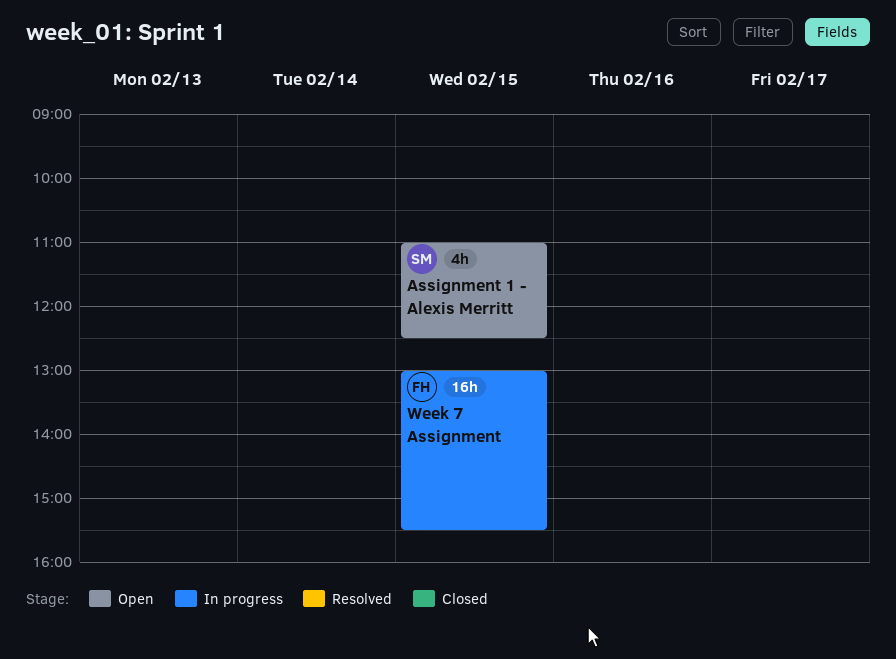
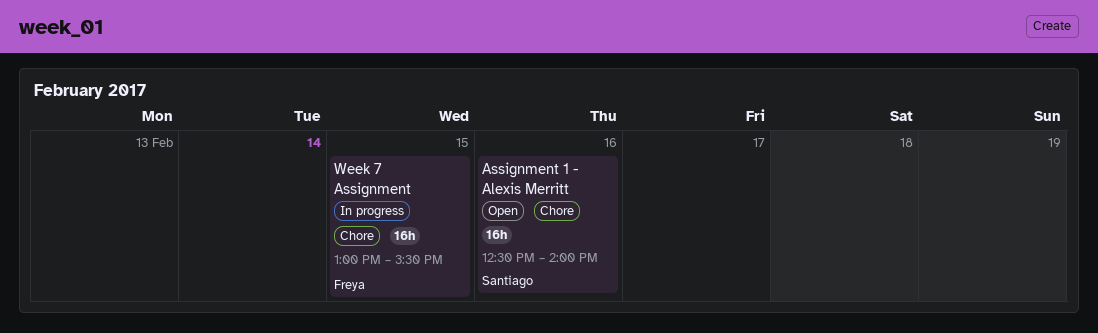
Assignment 1 - Alexis Merritt, estimate: 4h -> 16h
Assignment 1 - Alexis Merritt, day: Feb 15 -> Feb 16
Assignment 1 - Alexis Merritt, begins: 11:00 -> 12:30
Assignment 1 - Alexis Merritt, ends: 12:30 -> 14:00

